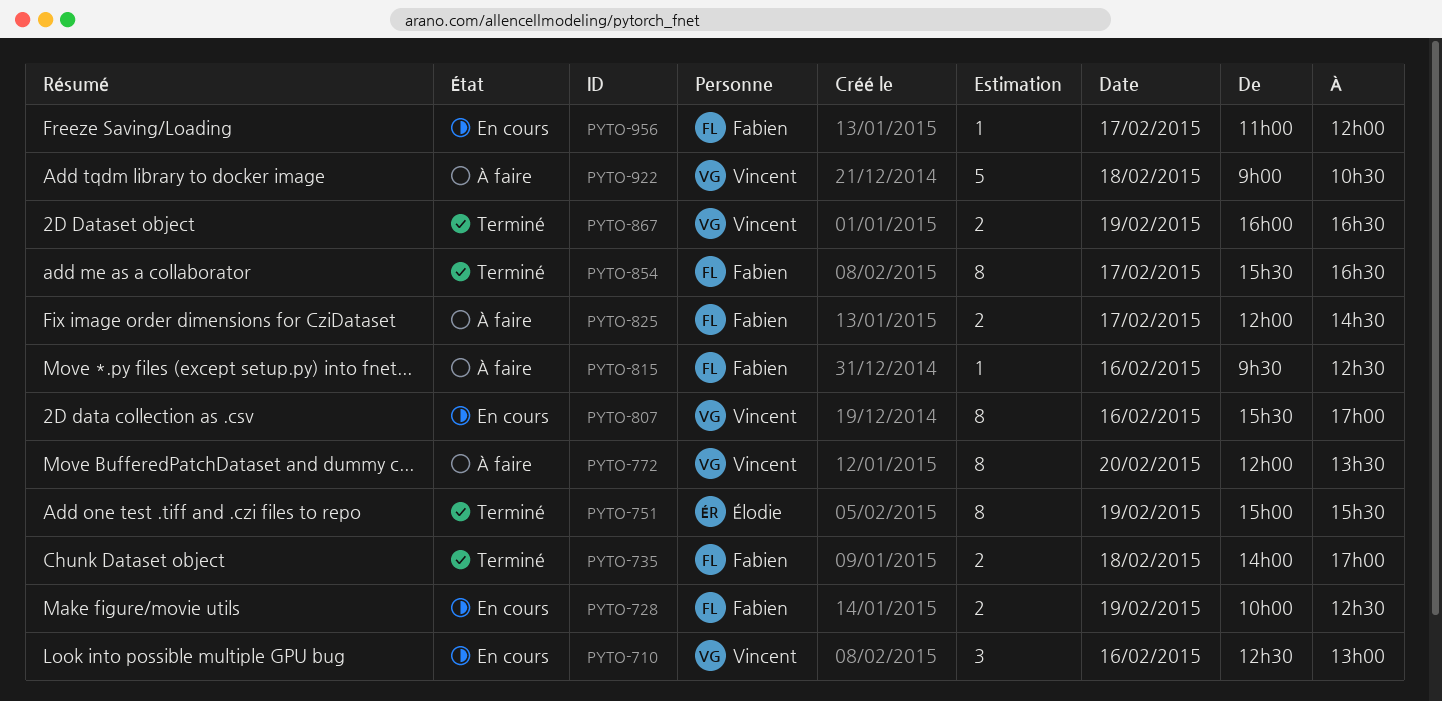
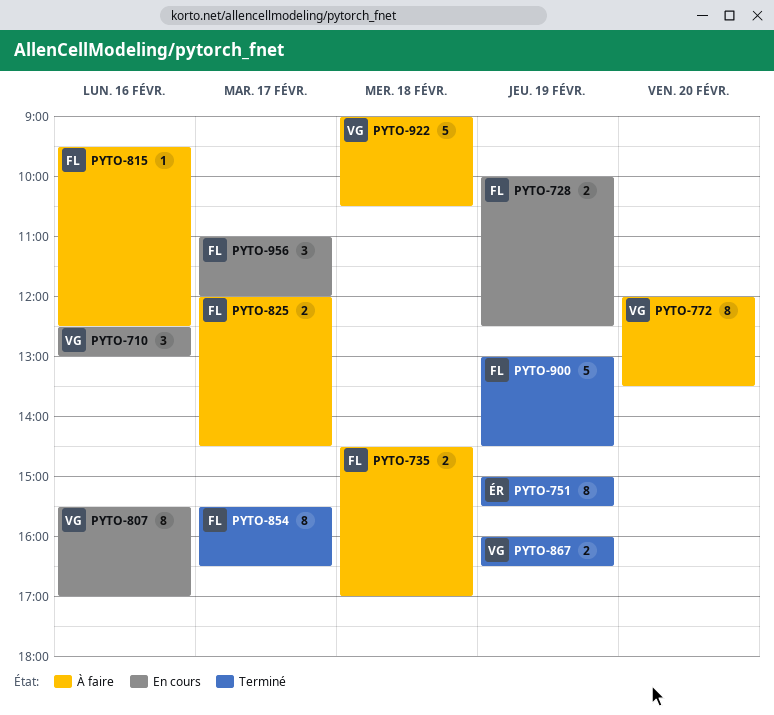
PYTO-735, status: Terminé -> À faire
PYTO-735, begins: 14:00 -> 14:30
PYTO-900: none -> present
PYTO-956, estimate: 1 -> 3

